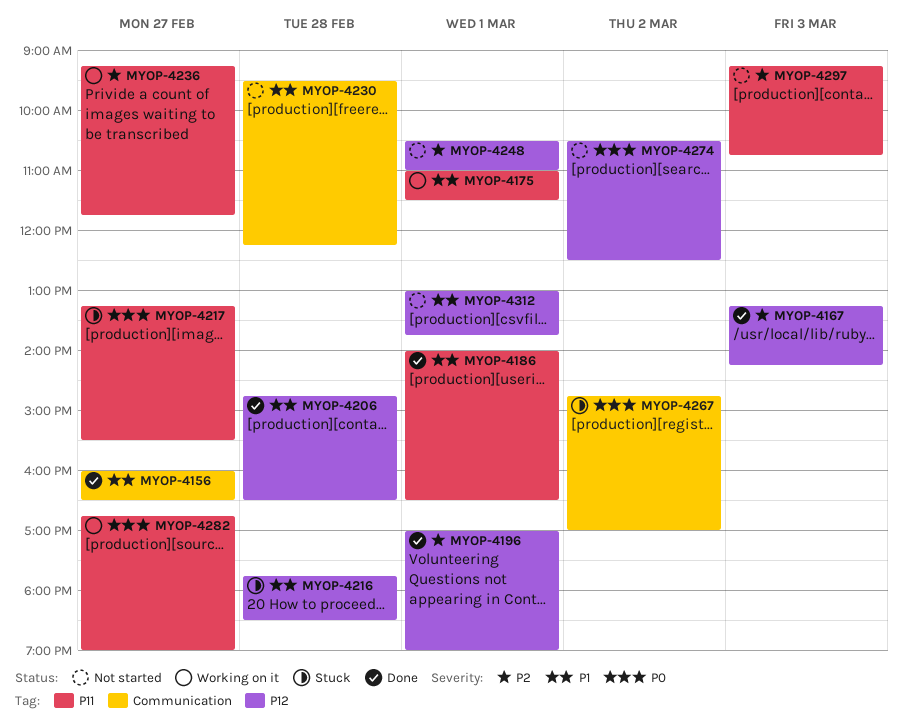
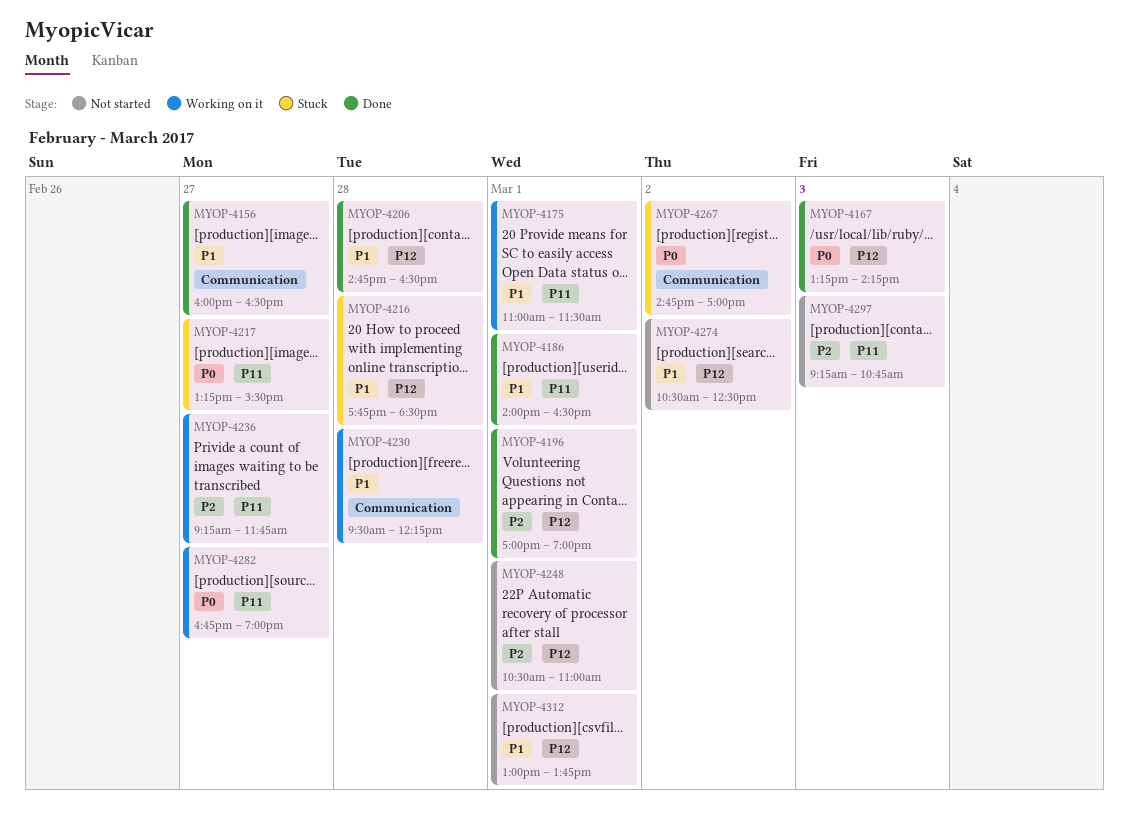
MYOP-4167, priority: P2 -> P0
MYOP-4230, status: Not started -> Working on it
MYOP-4274, priority: P0 -> P1

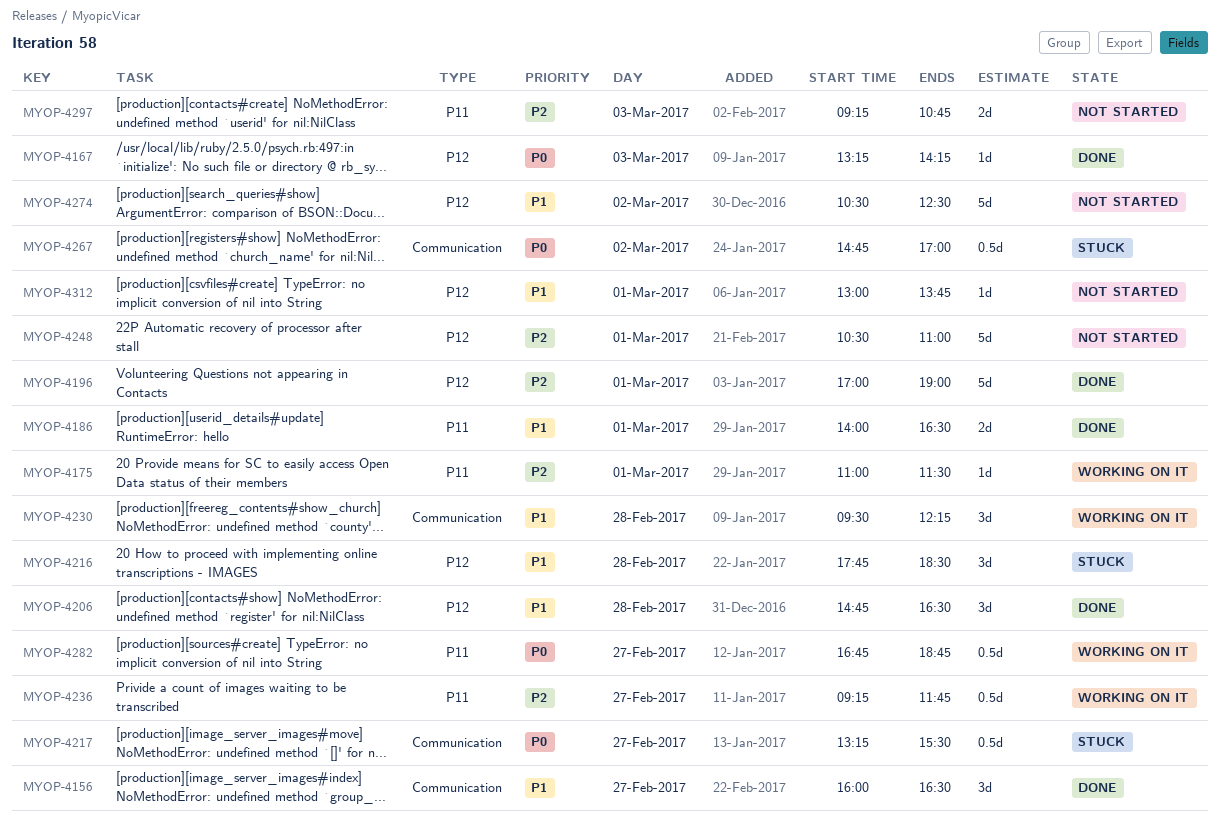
MYOP-4175, priority: P1 -> P2
MYOP-4217, label: P11 -> Communication
MYOP-4282, ends: 19:00 -> 18:45

